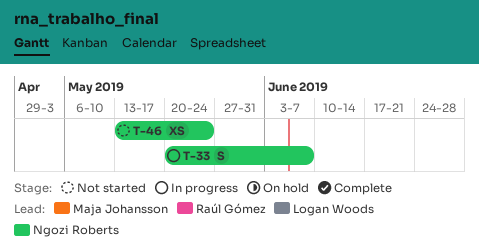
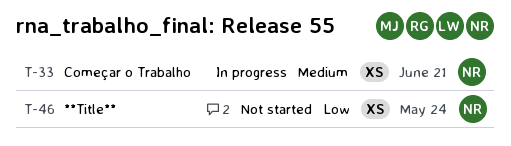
T-33, estimate: S -> XS
T-33, due: Jun 7 -> Jun 21

